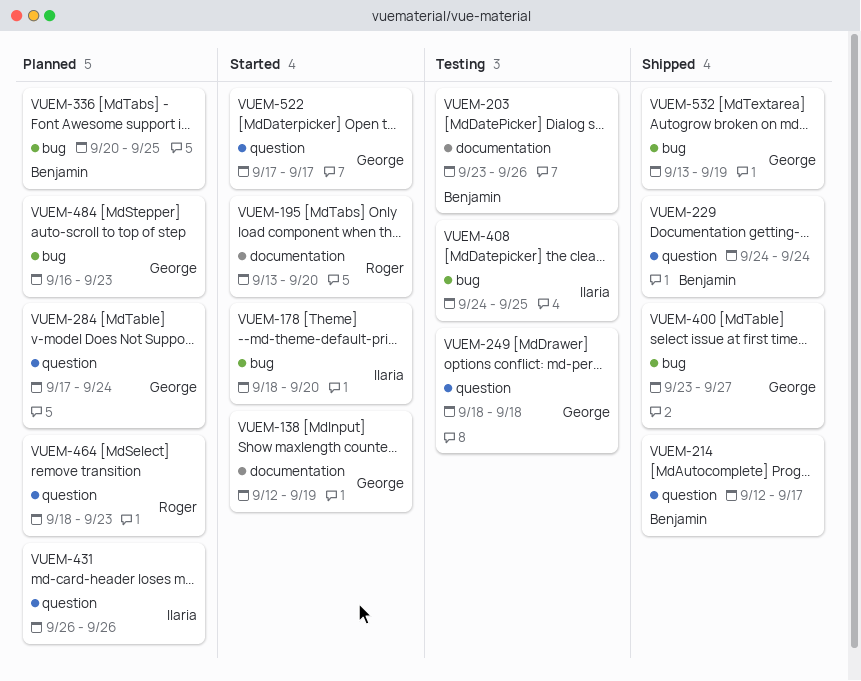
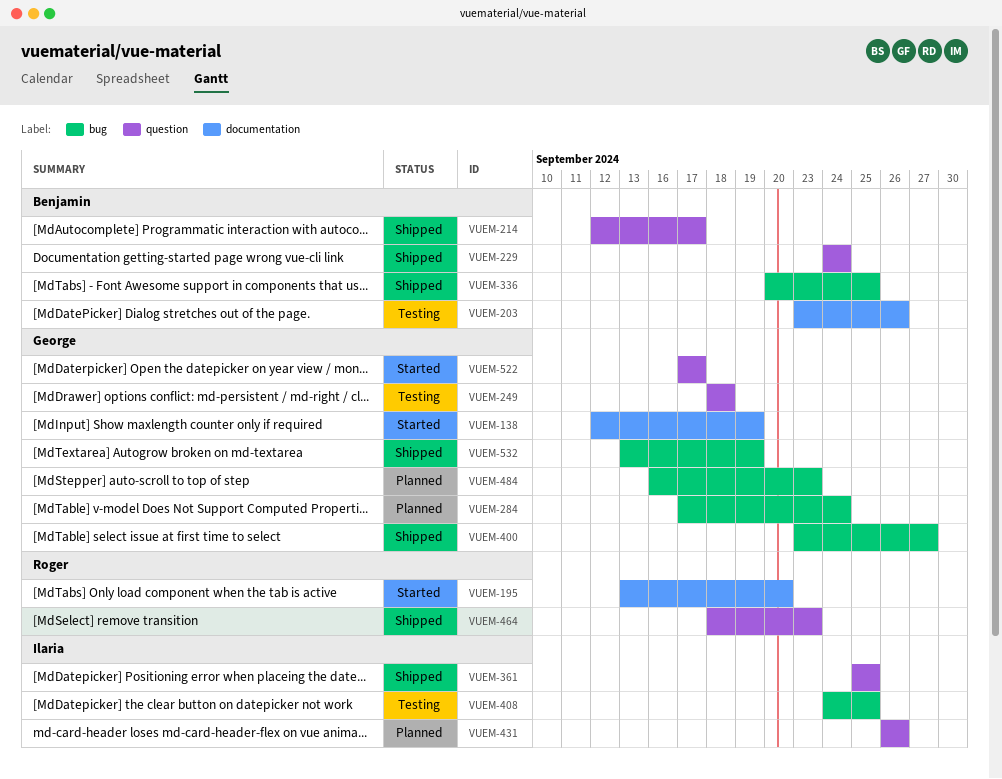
VUEM-178: present -> none
VUEM-284, label: question -> bug
VUEM-336, status: Planned -> Shipped
VUEM-361: none -> present
VUEM-464, status: Planned -> Shipped

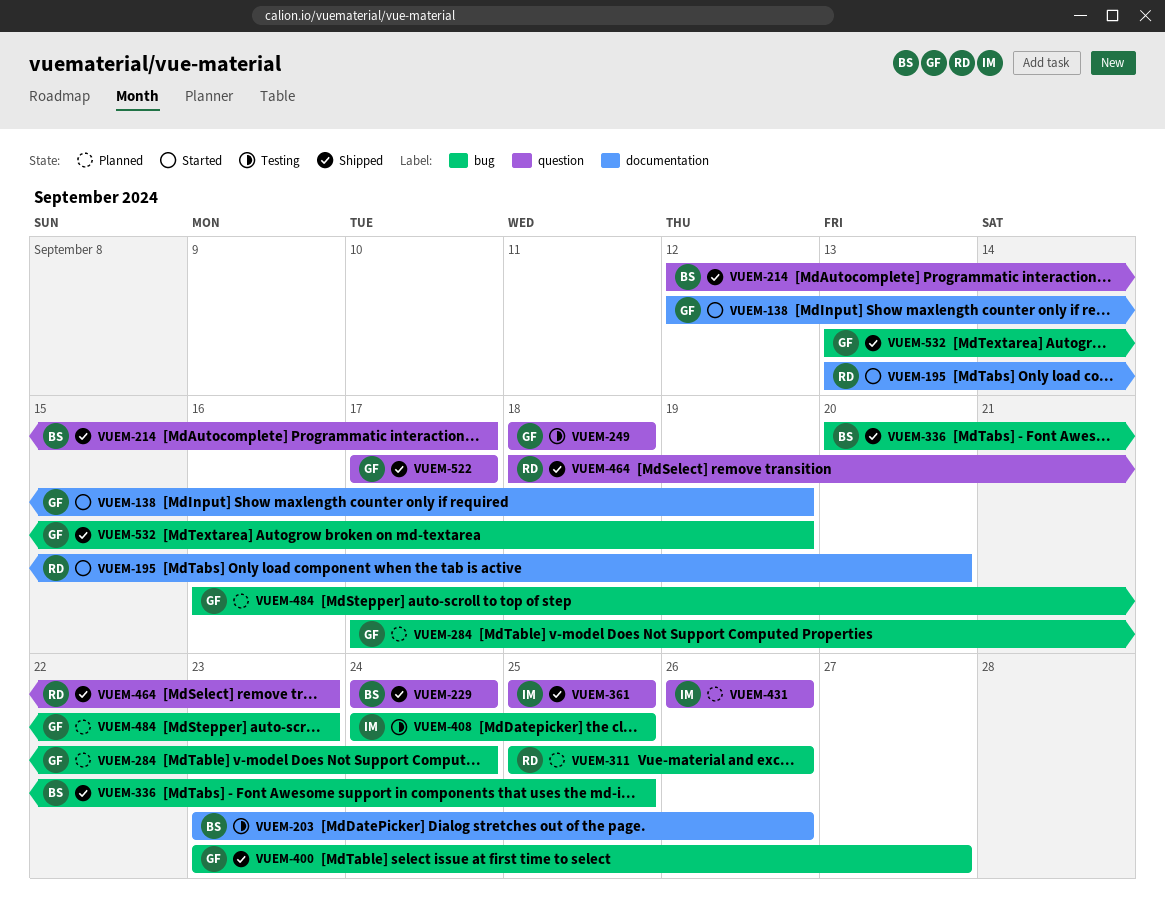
VUEM-311: none -> present
VUEM-522, status: Started -> Shipped

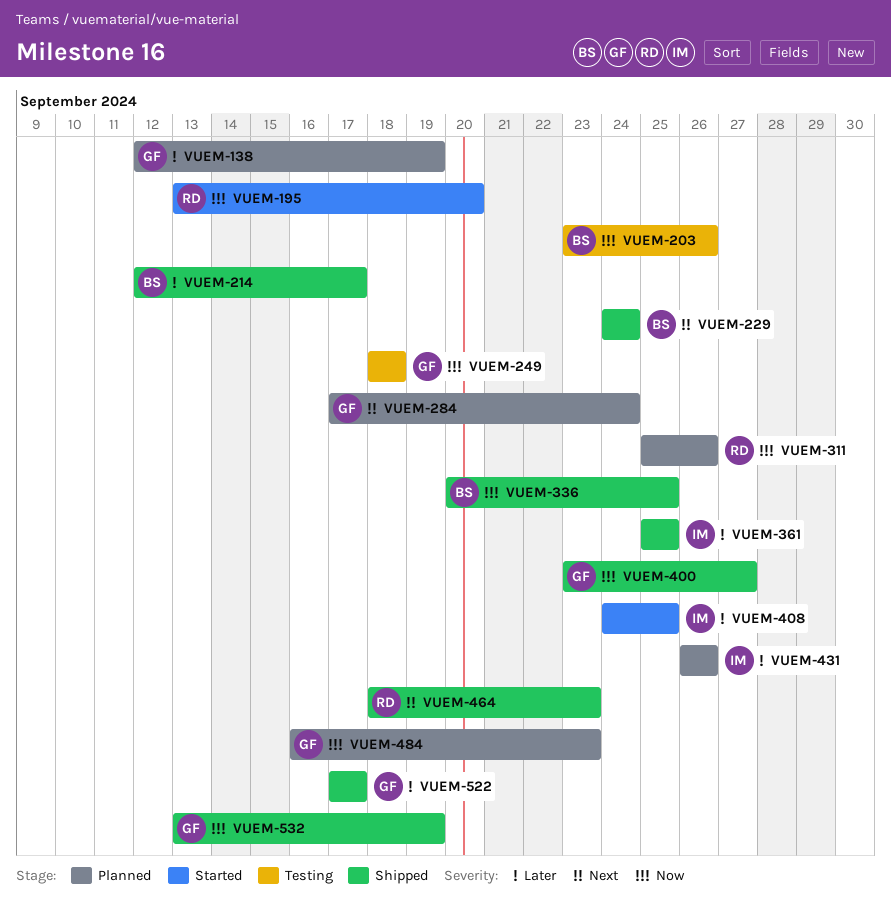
VUEM-138, status: Started -> Planned
VUEM-408, status: Testing -> Started

